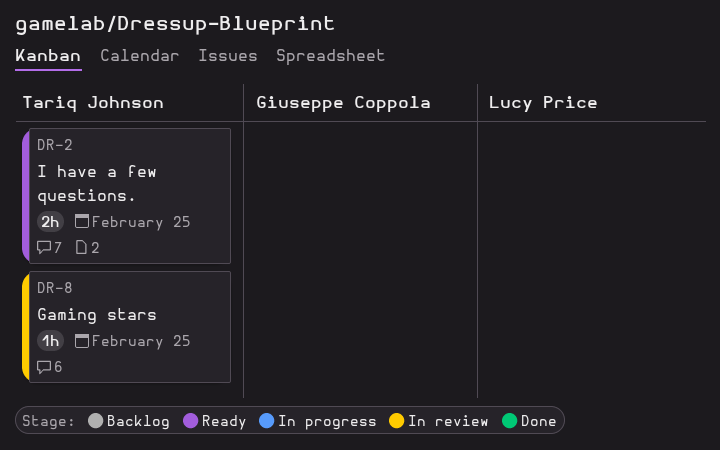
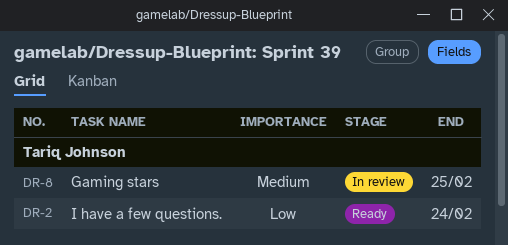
DR-2, due: Feb 25 -> Feb 24

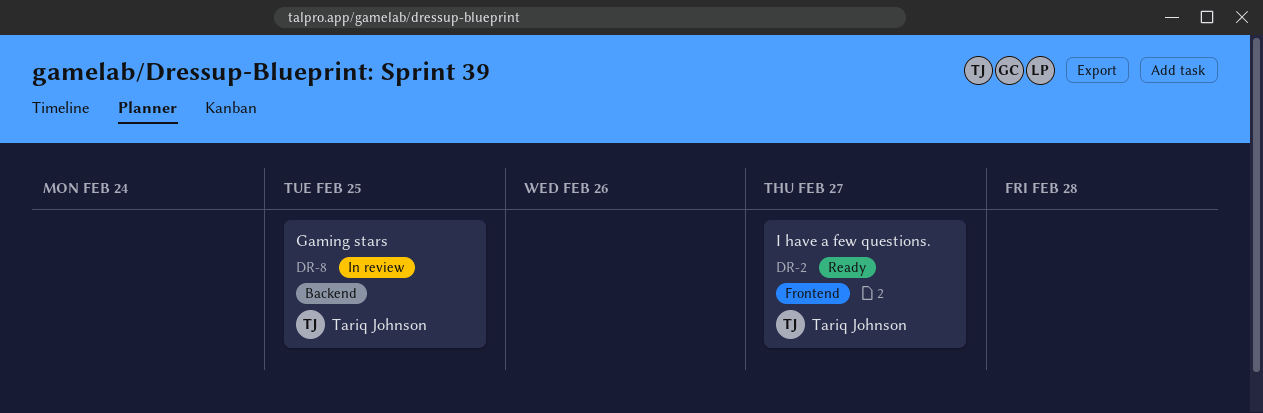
DR-2, due: Feb 24 -> Feb 27

